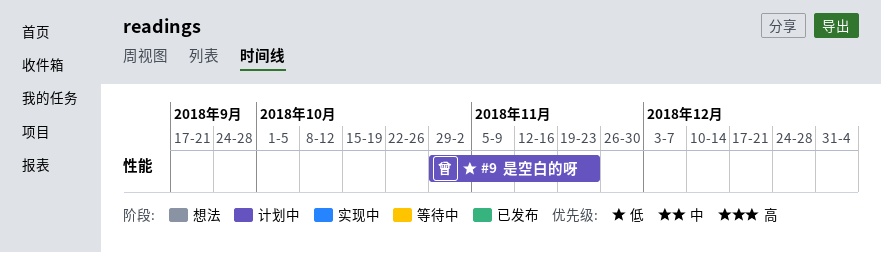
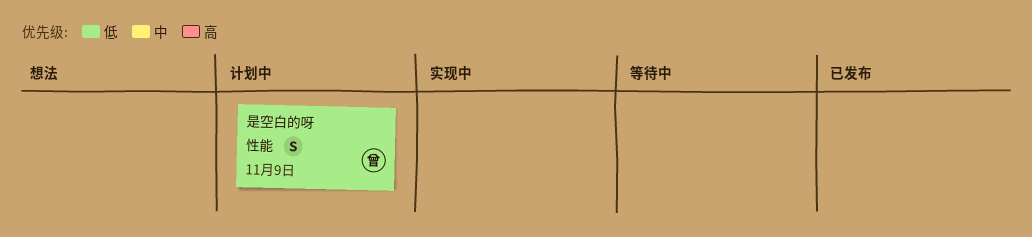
是空白的呀, due: Nov 23 -> Nov 9

